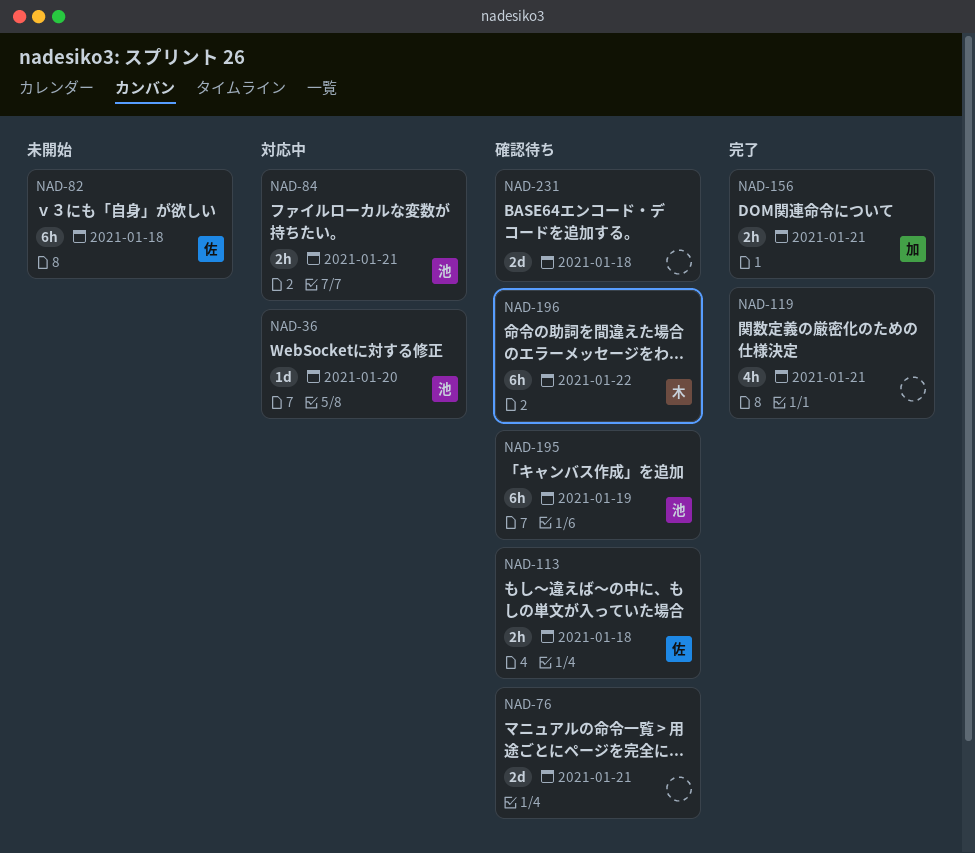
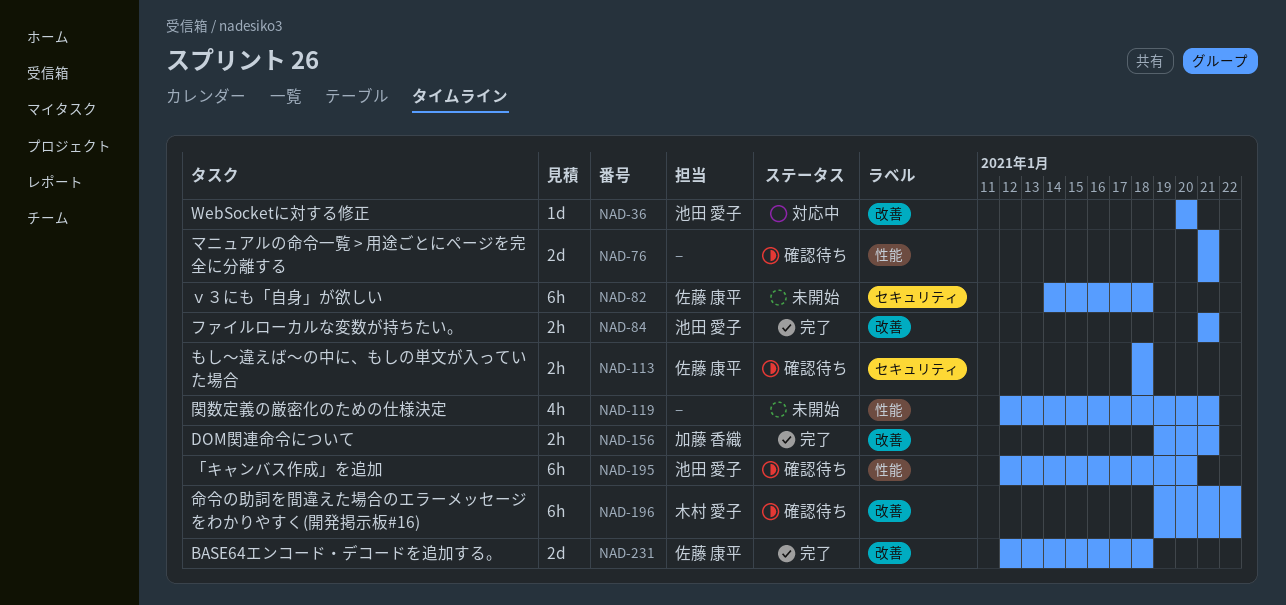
NAD-84, status: 対応中 -> 完了
NAD-119, status: 完了 -> 未開始
NAD-195, due: Jan 19 -> Jan 20
NAD-231, status: 確認待ち -> 完了
NAD-231, owner: none -> 佐藤 康平

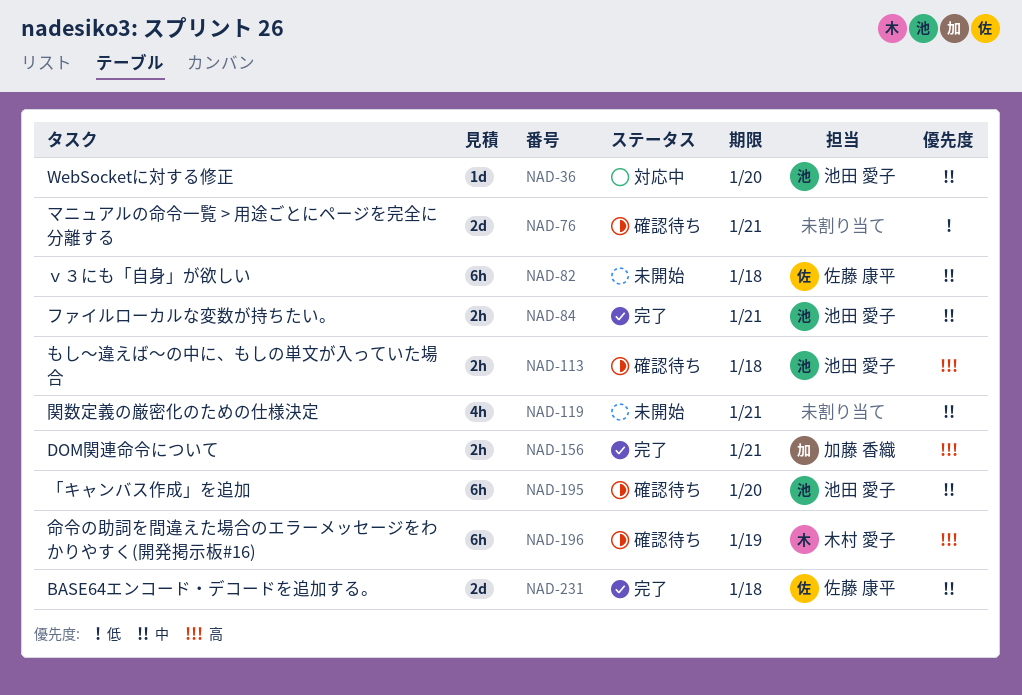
NAD-113, owner: 佐藤 康平 -> 池田 愛子
NAD-196, due: Jan 22 -> Jan 19

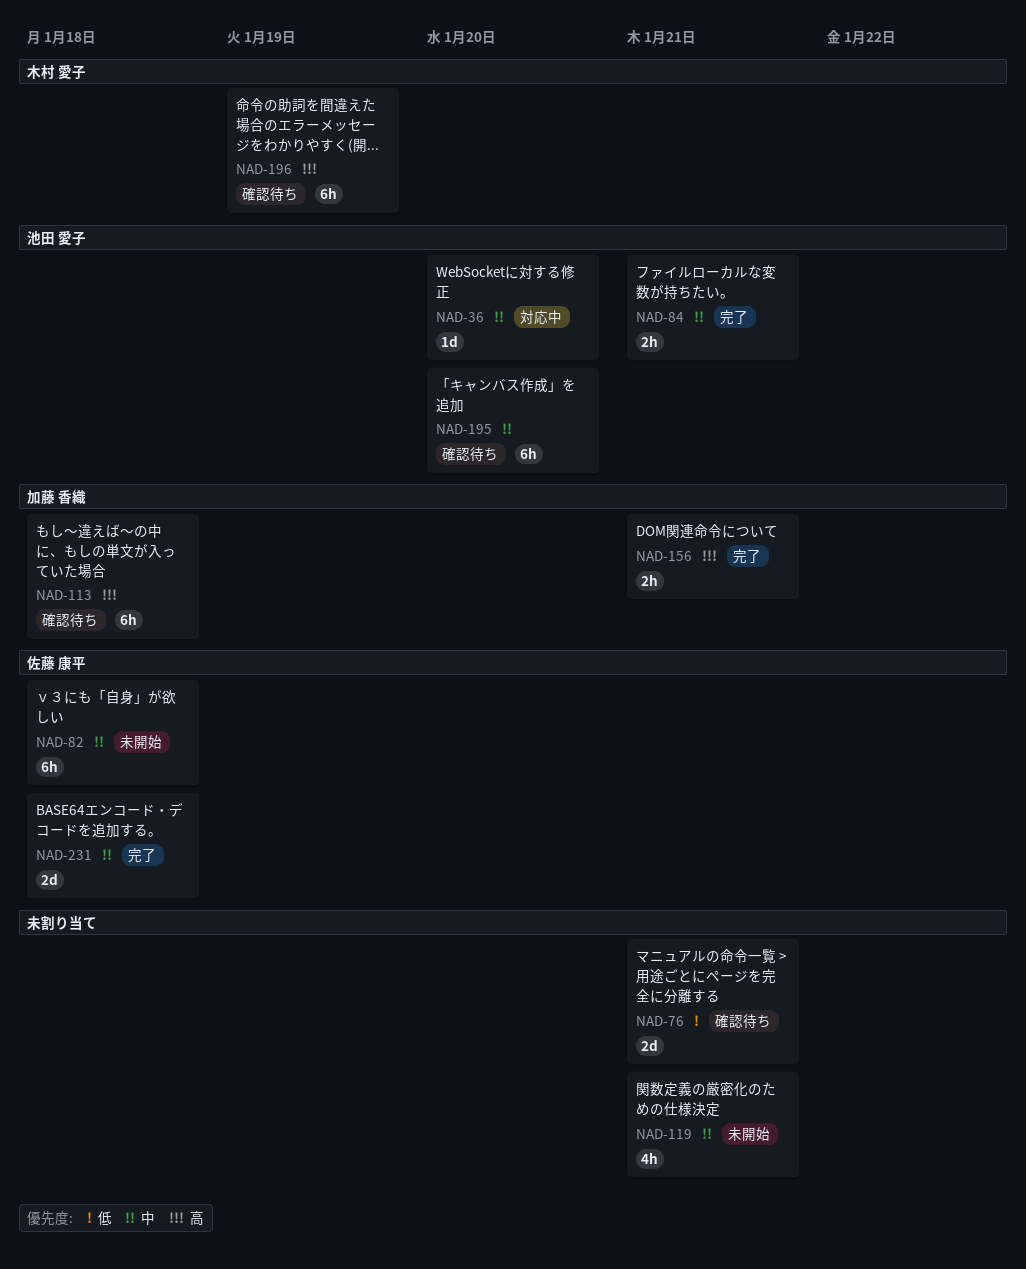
NAD-113, owner: 池田 愛子 -> 加藤 香織
NAD-113, estimate: 2h -> 6h

